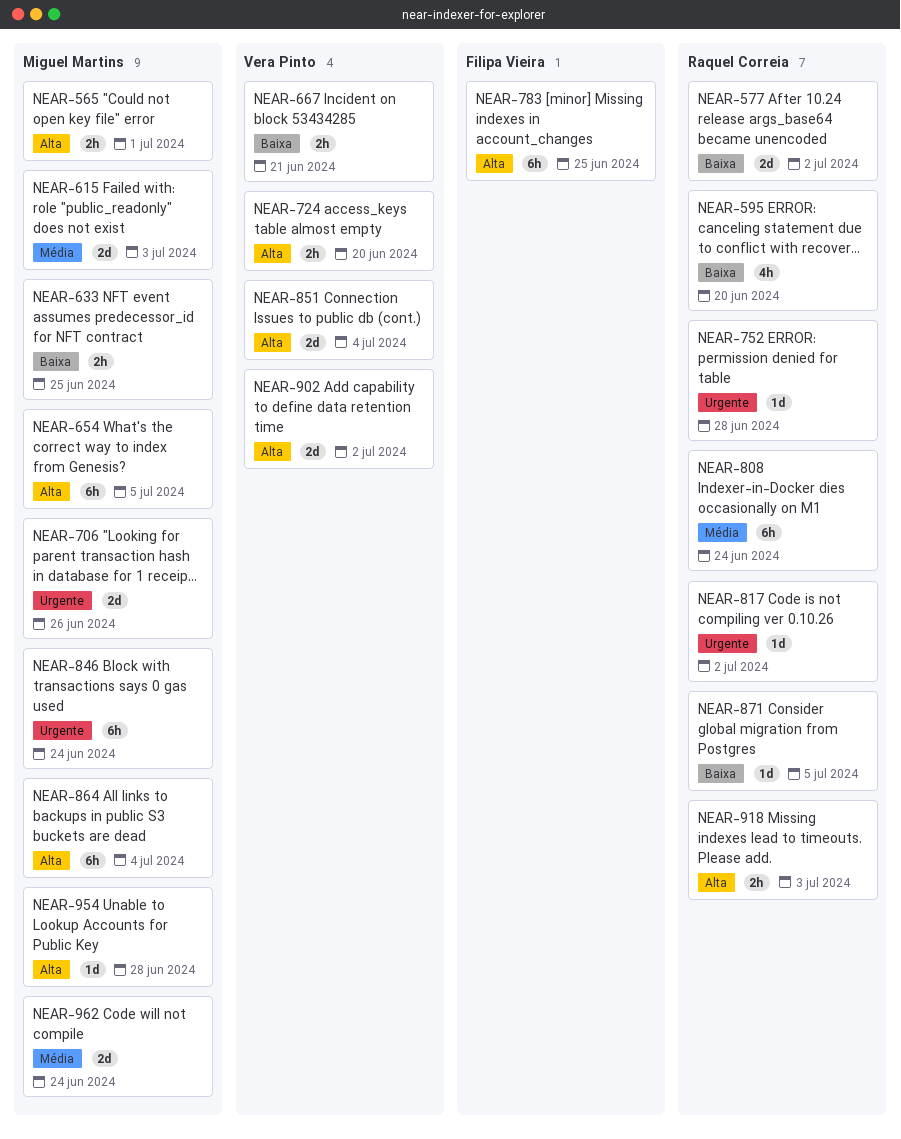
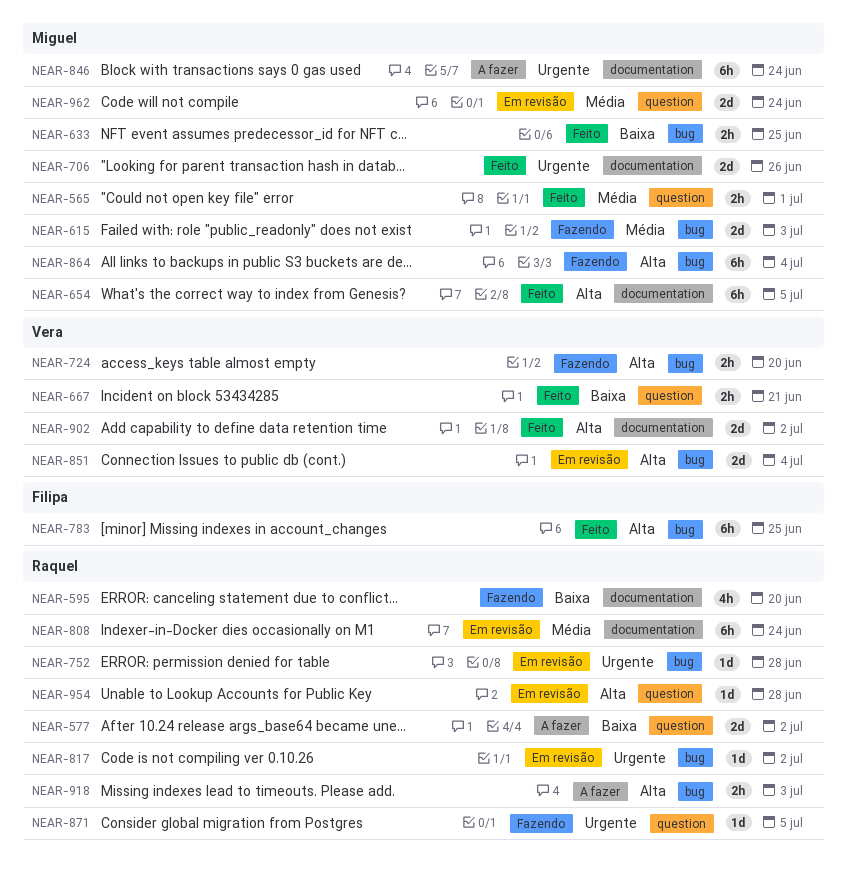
NEAR-565, priority: Alta -> Média
NEAR-871, priority: Baixa -> Urgente
NEAR-954, owner: Miguel Martins -> Raquel Correia

